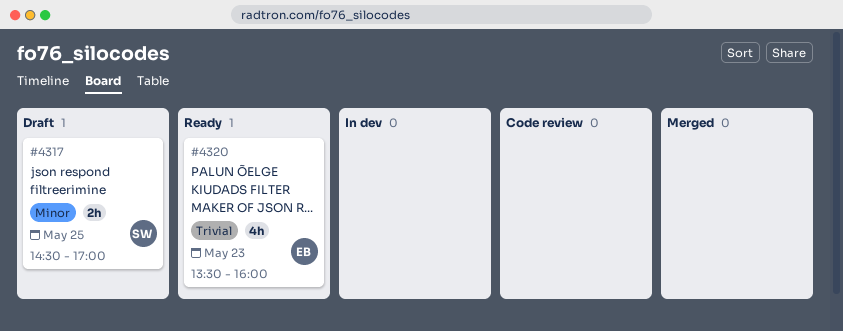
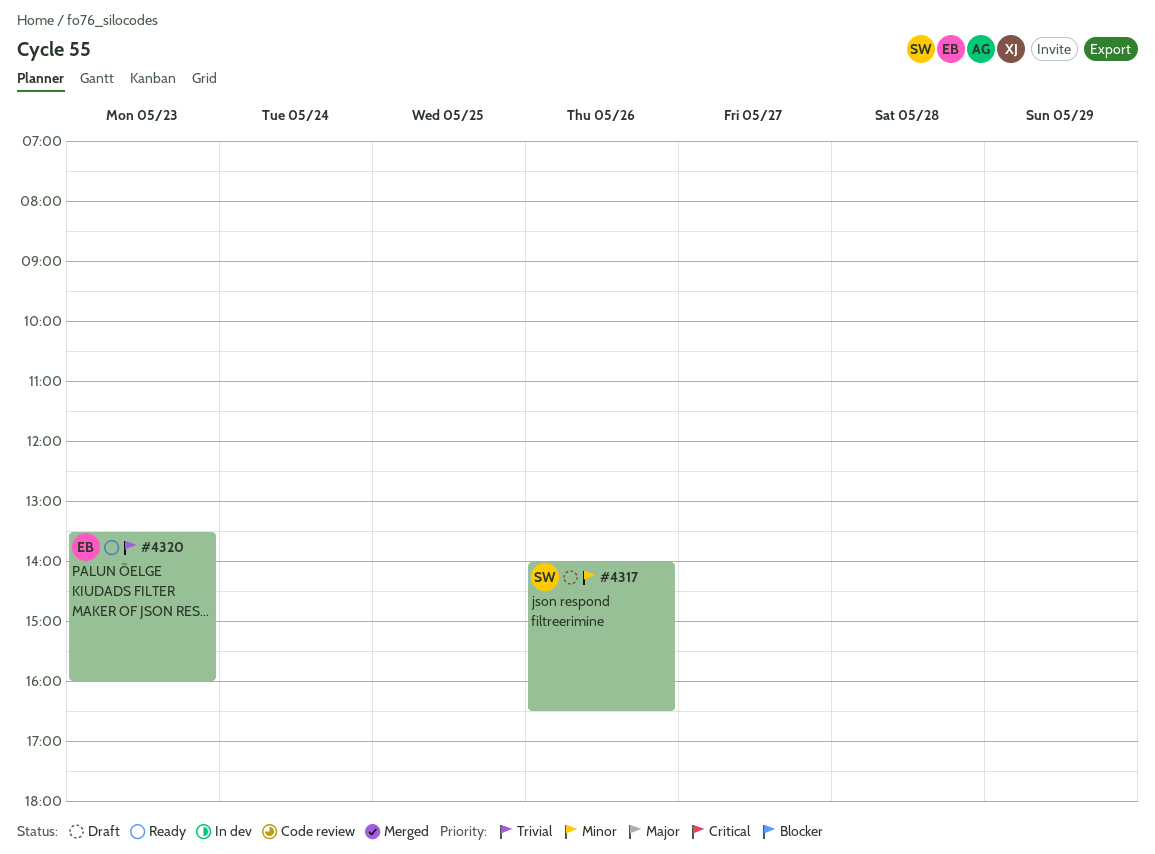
#4317, day: May 25 -> May 26
#4317, begins: 14:30 -> 14:00
#4317, ends: 17:00 -> 16:30

